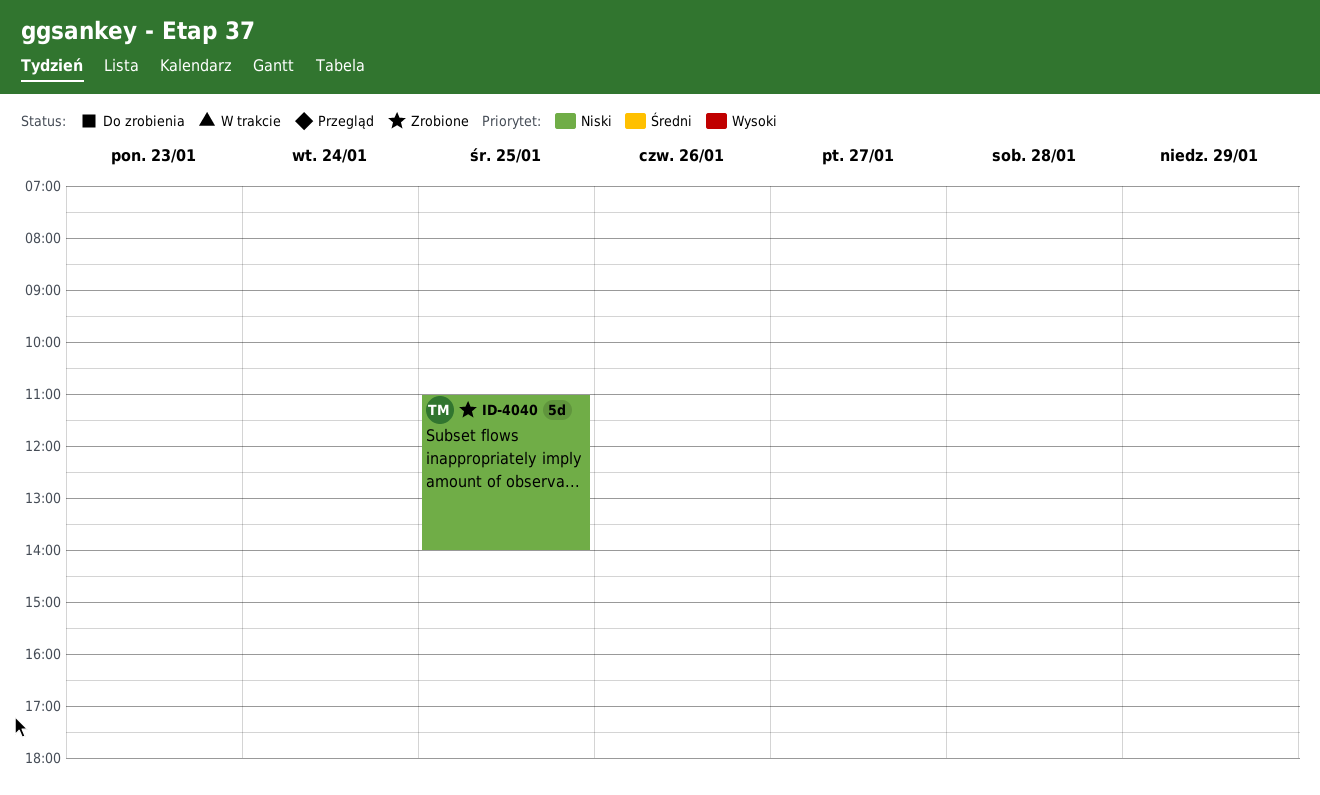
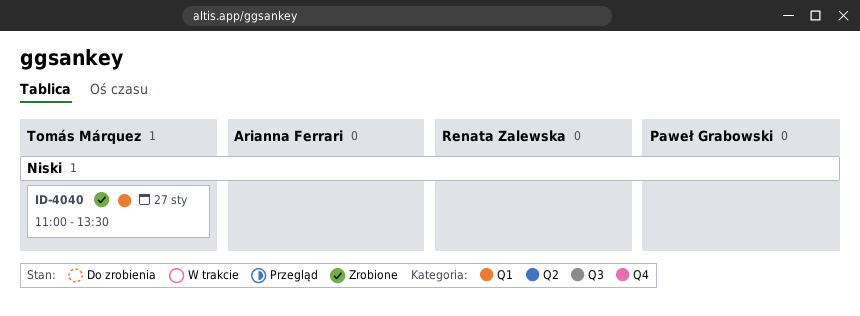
ID-4040, day: Jan 25 -> Jan 27
ID-4040, ends: 14:00 -> 13:30

